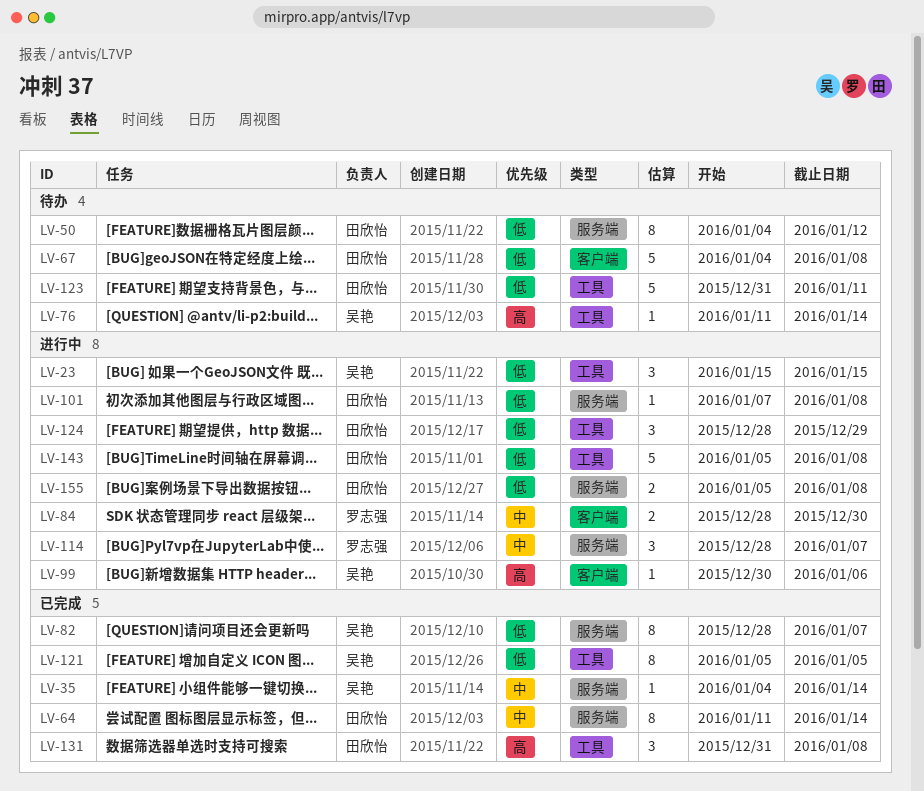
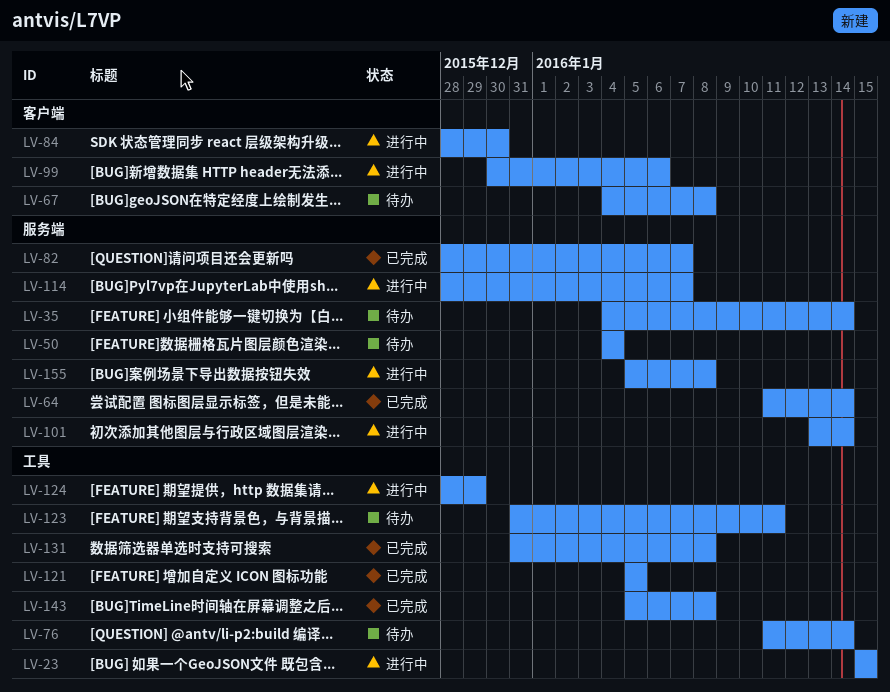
LV-35, status: 已完成 -> 待办
LV-50, due: Jan 12 -> Jan 4
LV-101, start: Jan 7 -> Jan 13
LV-101, due: Jan 8 -> Jan 14
LV-143, status: 进行中 -> 已完成

